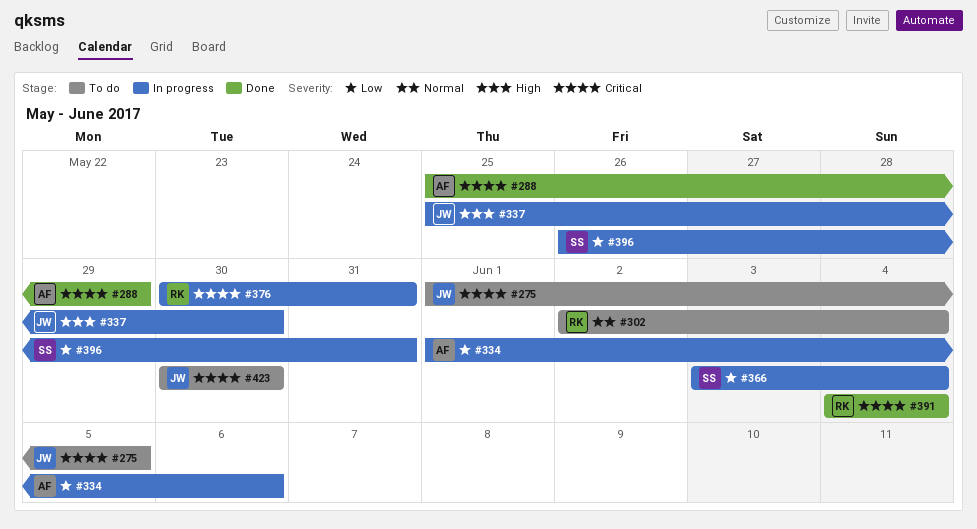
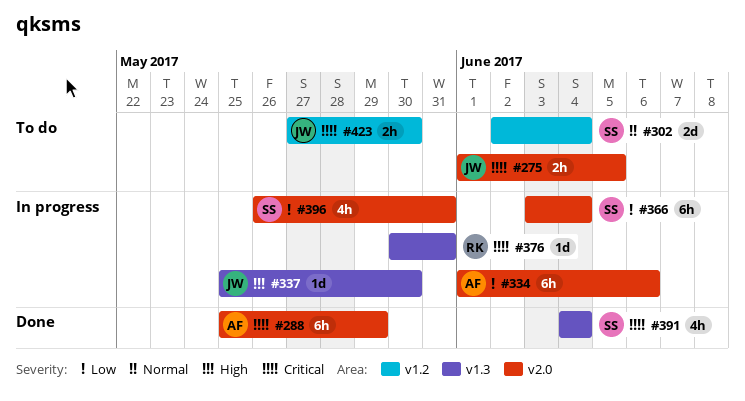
#302, owner: RK -> SS
#391, owner: RK -> SS
#423, start: May 30 -> May 27

